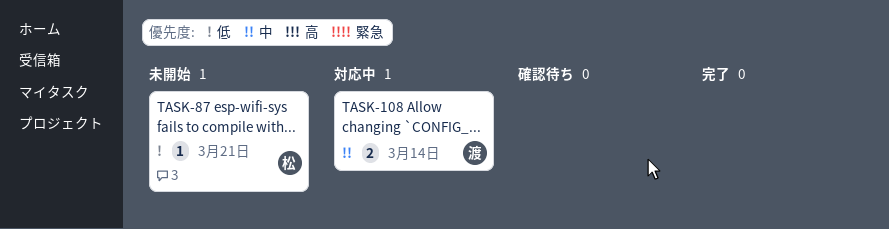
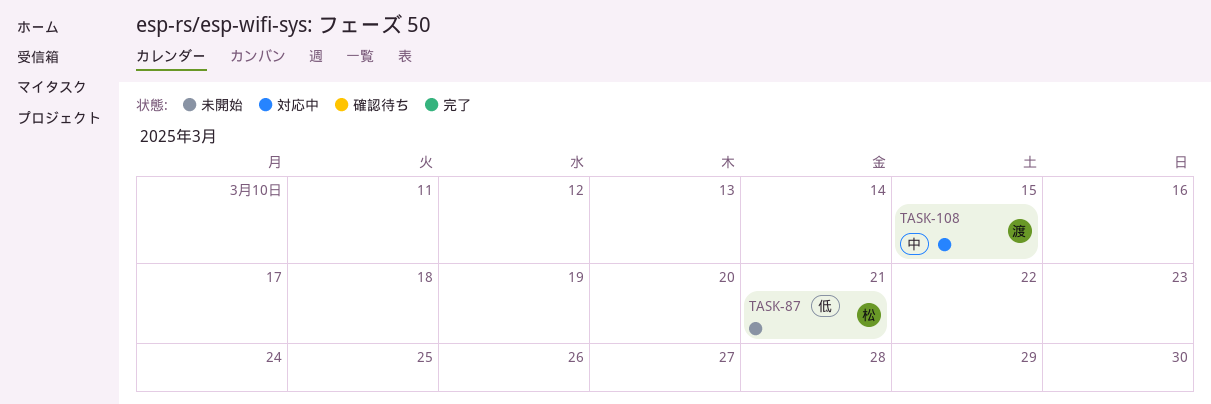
TASK-108, due: Mar 14 -> Mar 15

